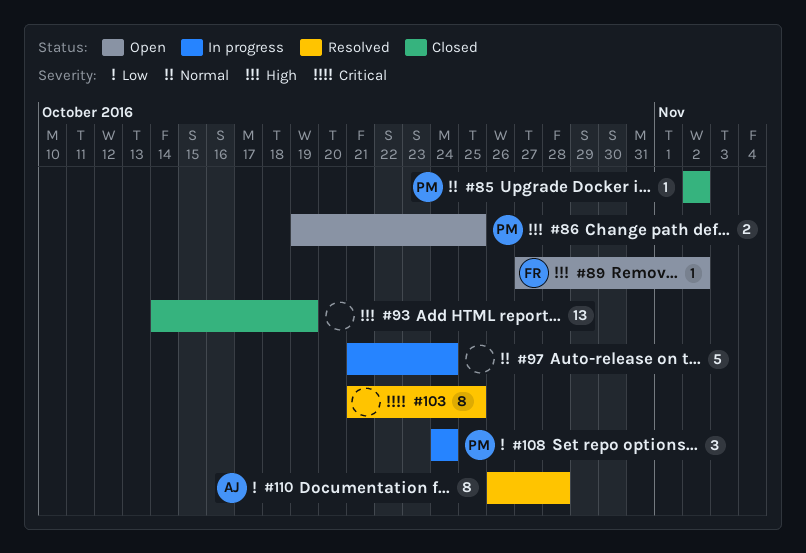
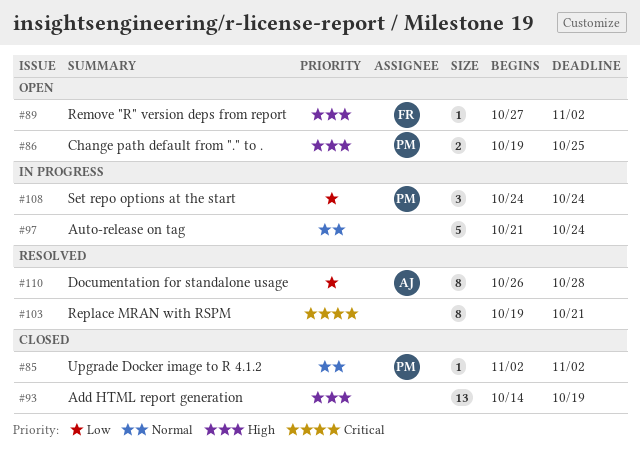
#103, start: Oct 21 -> Oct 19
#103, due: Oct 25 -> Oct 21

